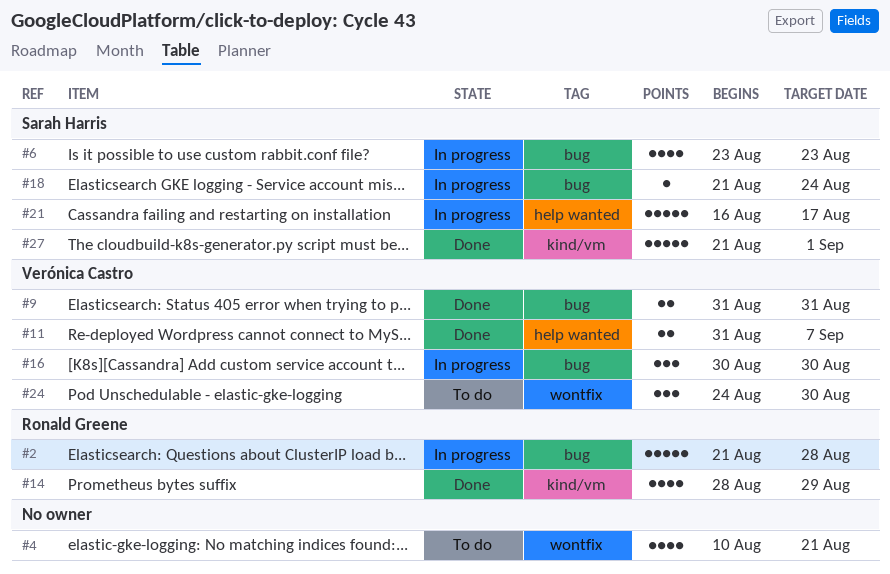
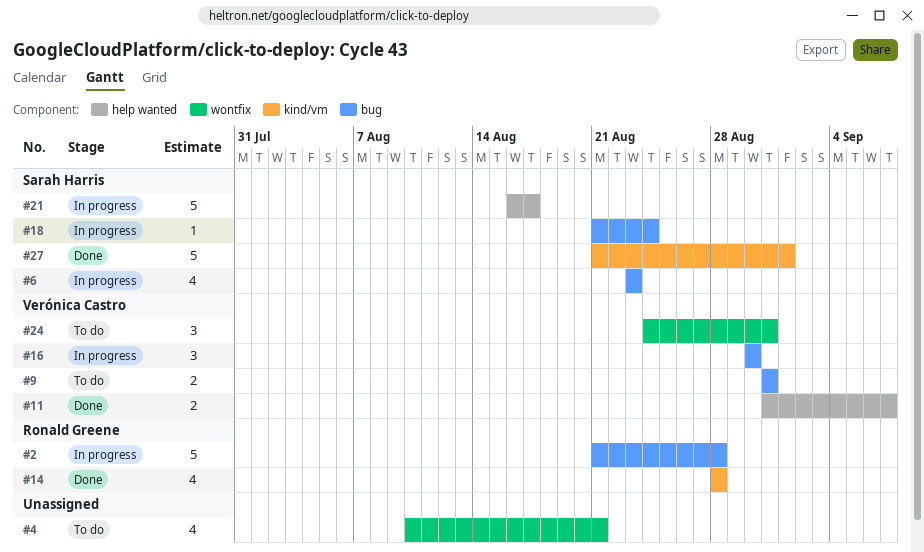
#9, status: Done -> To do
#14, due: Aug 29 -> Aug 28
#24, due: Aug 30 -> Aug 31

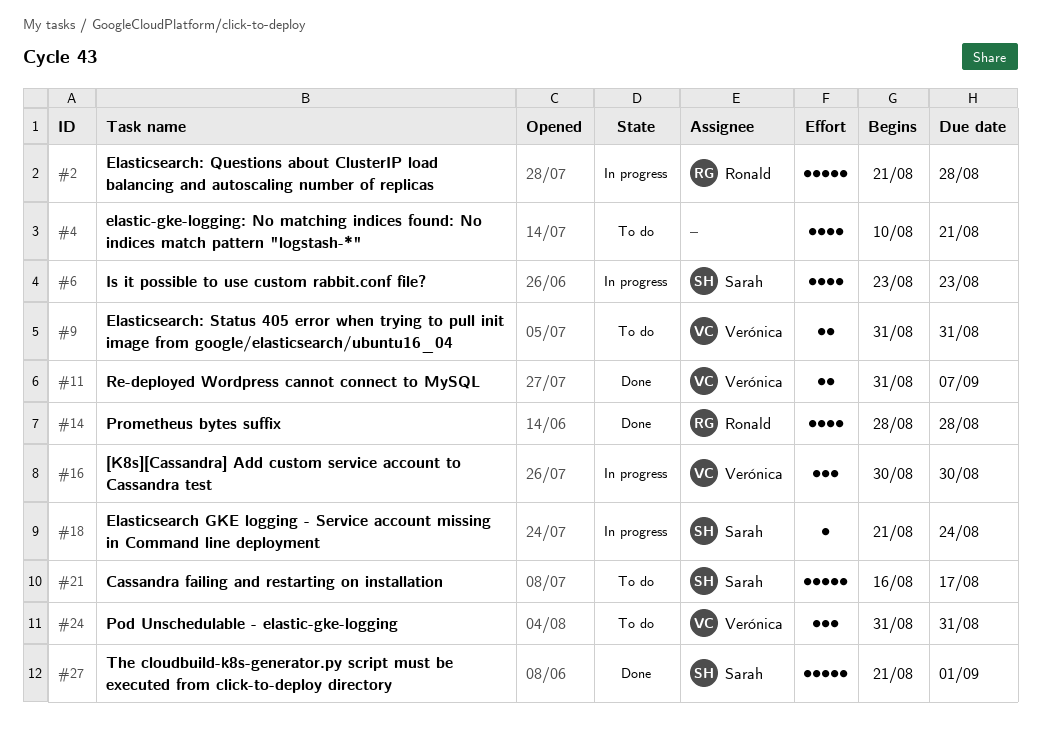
#21, status: In progress -> To do
#24, start: Aug 24 -> Aug 31

